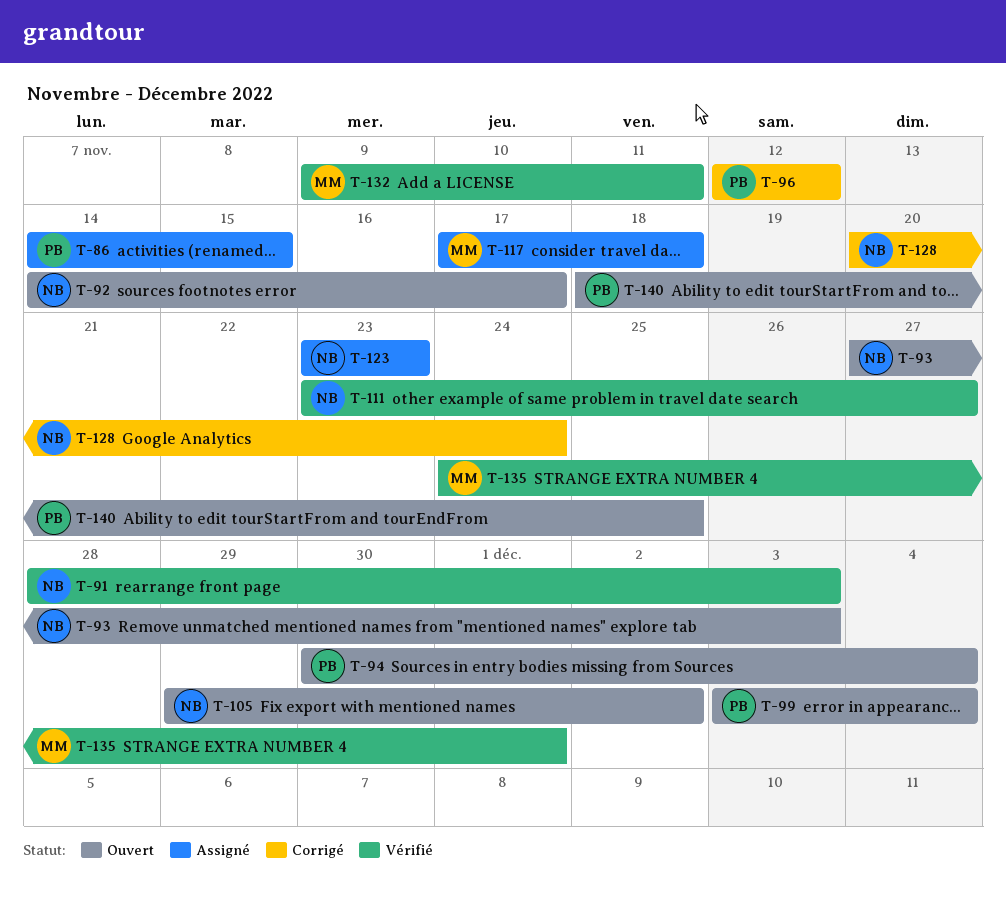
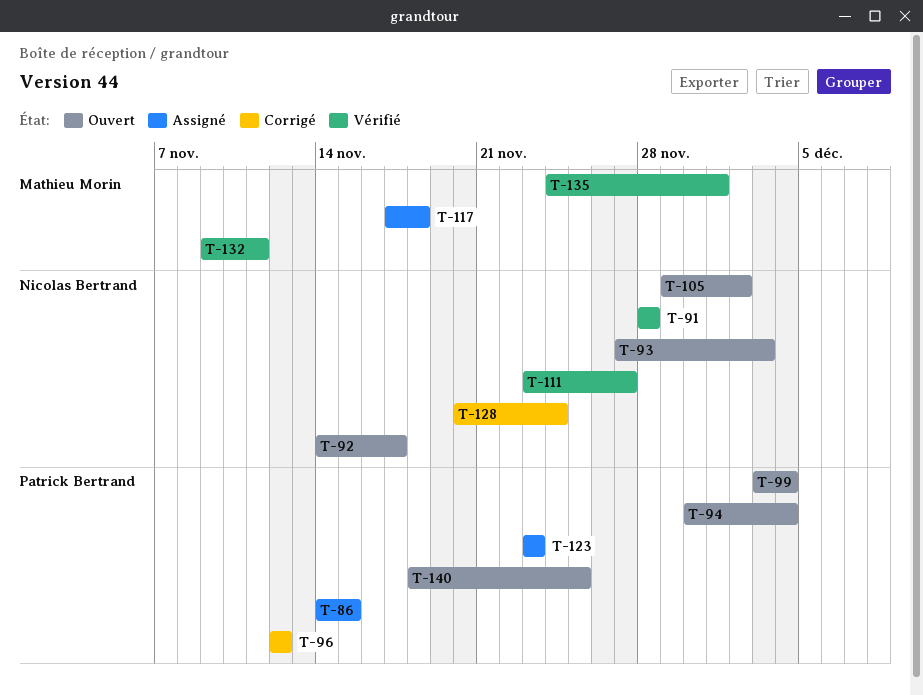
T-91, due: Dec 3 -> Nov 28
T-123, owner: Nicolas Bertrand -> Patrick Bertrand

